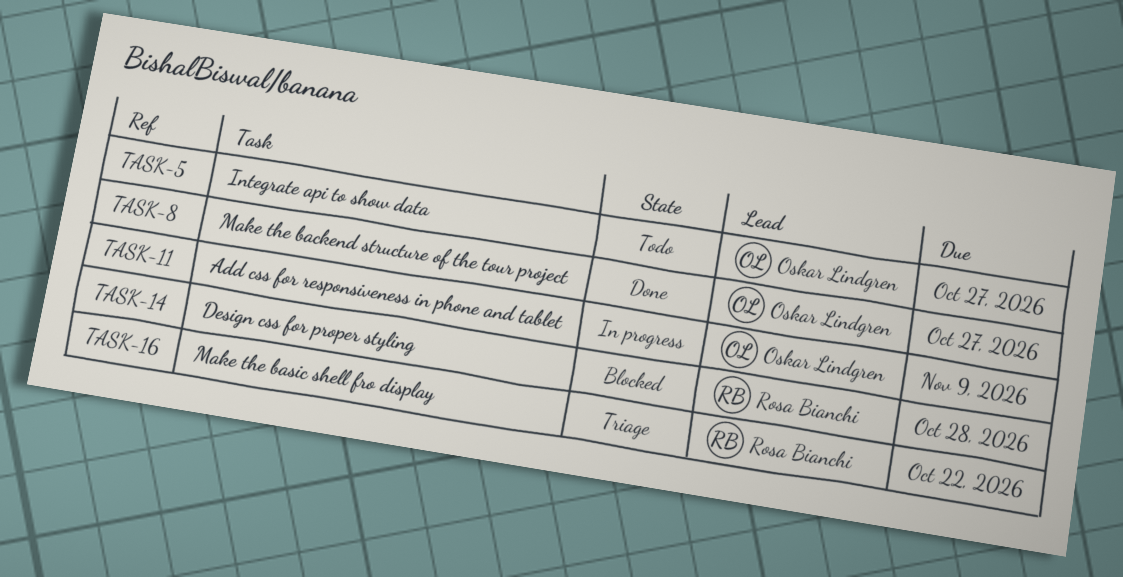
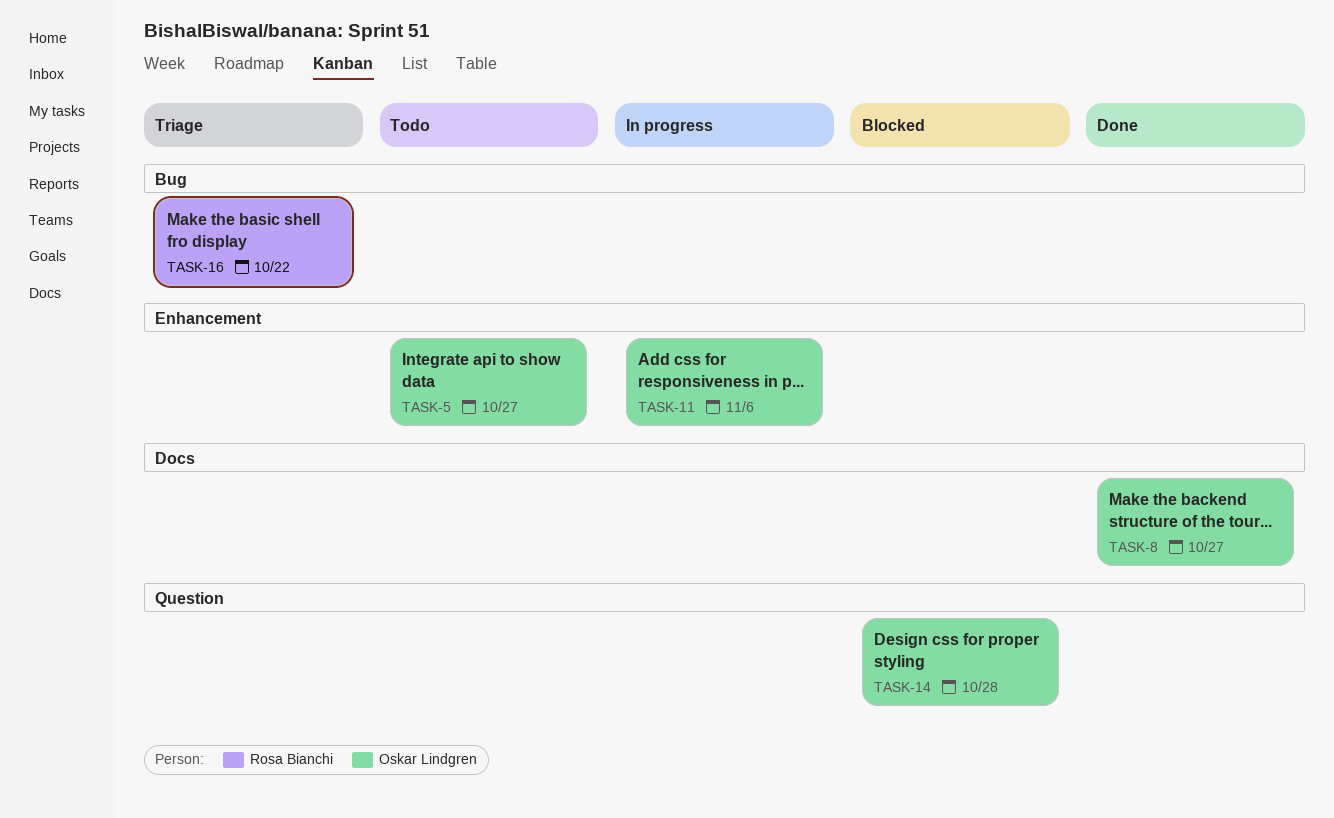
TASK-11, due: Nov 9 -> Nov 6
TASK-14, owner: Rosa Bianchi -> Oskar Lindgren

